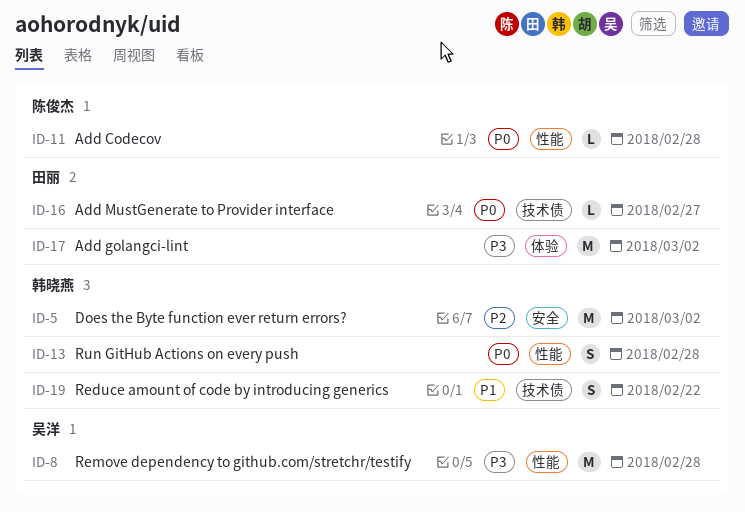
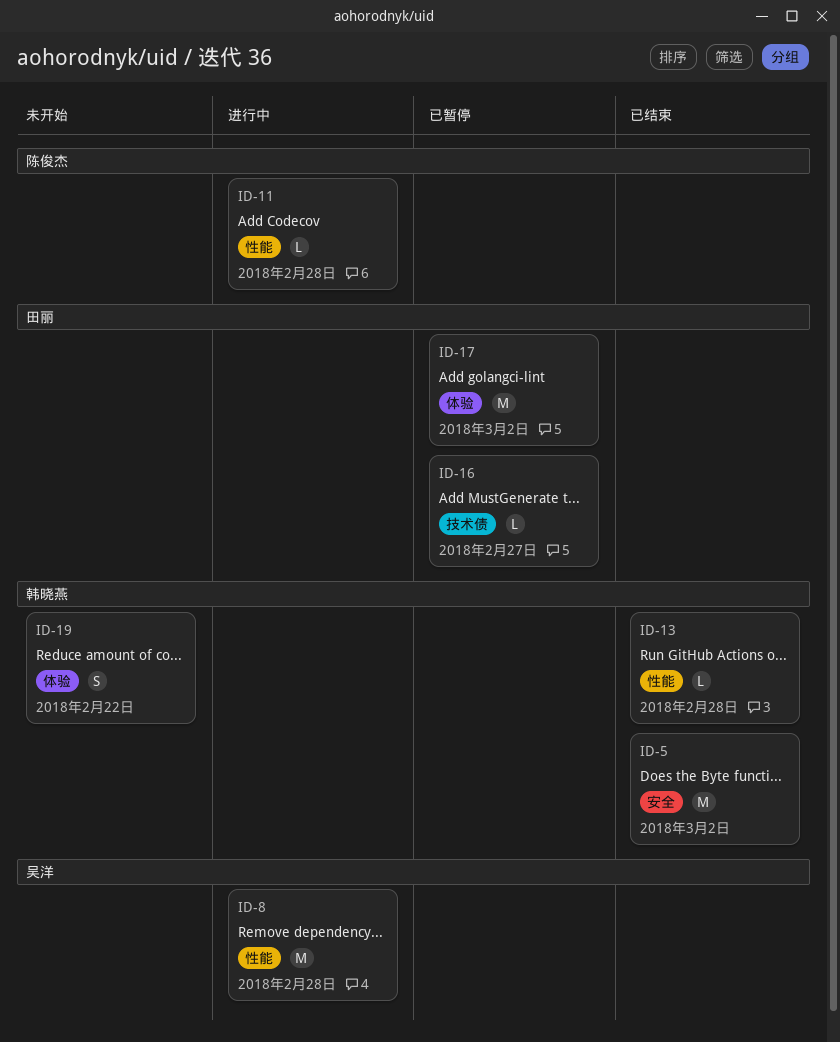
ID-13, estimate: S -> L
ID-19, label: 技术债 -> 体验

